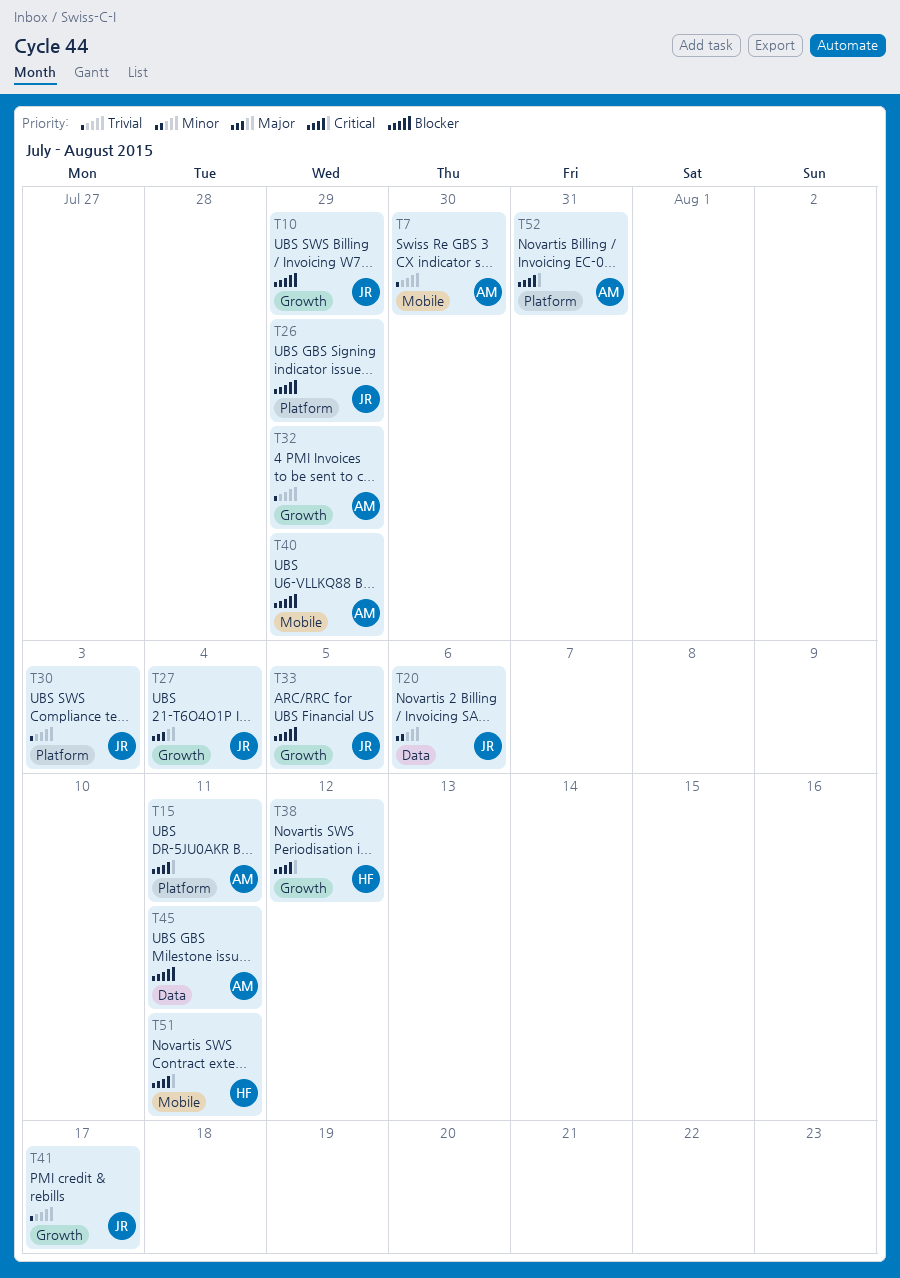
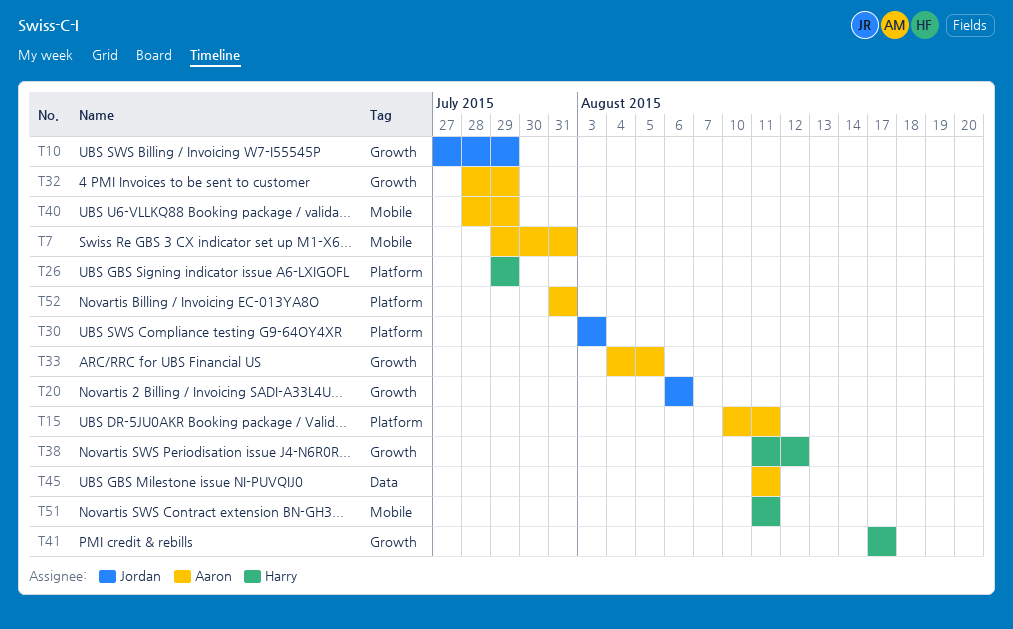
T7, due: Jul 30 -> Jul 31
T20, label: Data -> Growth
T26, owner: Jordan -> Harry
T27: present -> none
T33, owner: Jordan -> Aaron
T41, owner: Jordan -> Harry

